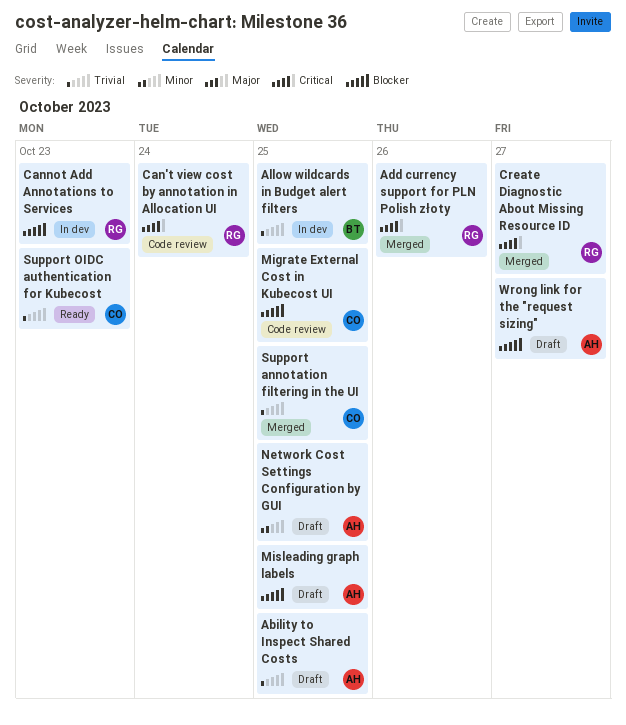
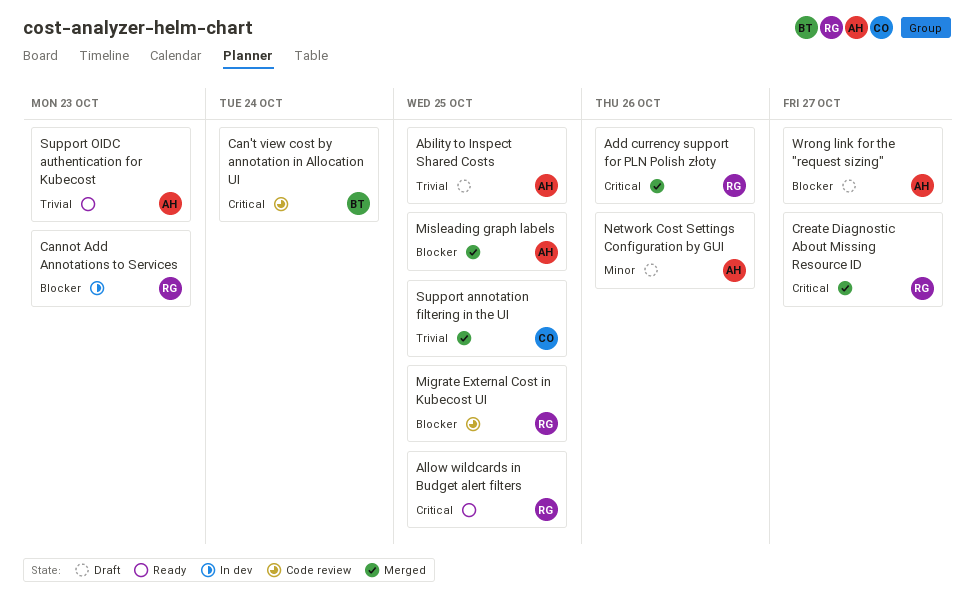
Allow wildcards in Budget alert filters, status: In dev -> Ready
Allow wildcards in Budget alert filters, owner: BT -> RG
Allow wildcards in Budget alert filters, priority: Trivial -> Critical
Can't view cost by annotation in Allocation UI, owner: RG -> BT
Migrate External Cost in Kubecost UI, owner: CO -> RG
Misleading graph labels, status: Draft -> Merged
Network Cost Settings Configuration by GUI, due: Oct 25 -> Oct 26
Support OIDC authentication for Kubecost, owner: CO -> AH

